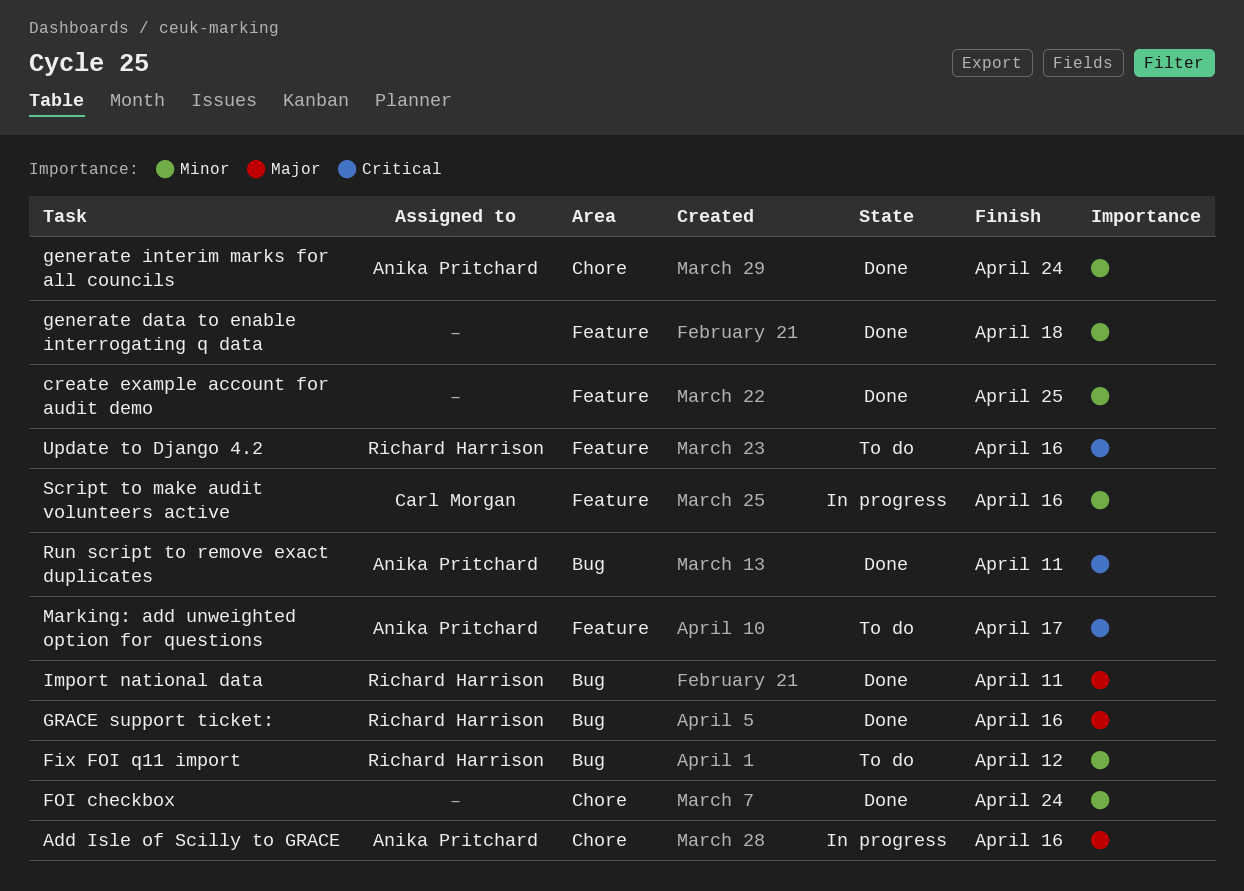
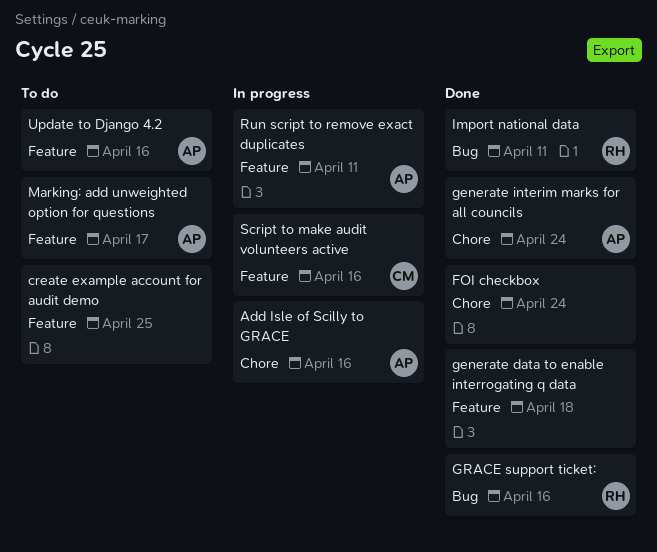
create example account for audit demo, status: Done -> To do
Fix FOI q11 import: present -> none
Run script to remove exact duplicates, status: Done -> In progress
Run script to remove exact duplicates, label: Bug -> Feature
Update to Django 4.2, owner: Richard Harrison -> Anika Pritchard

